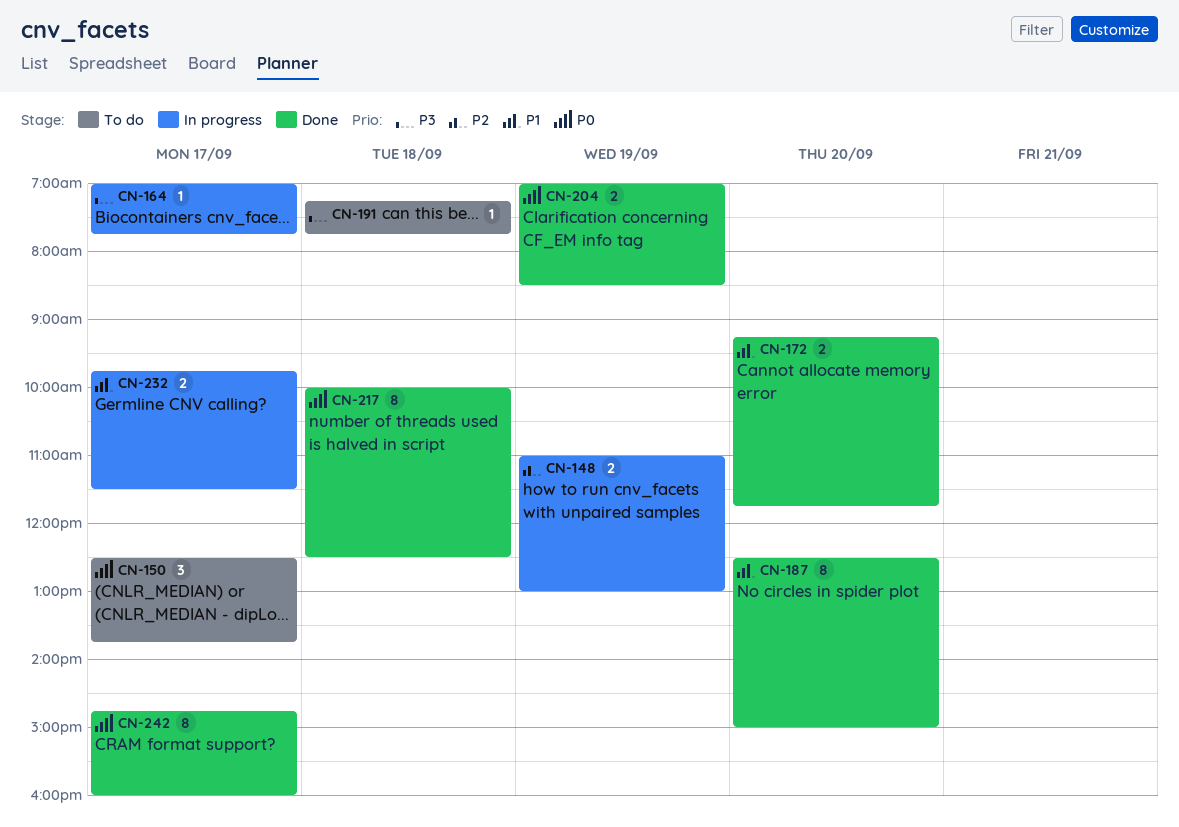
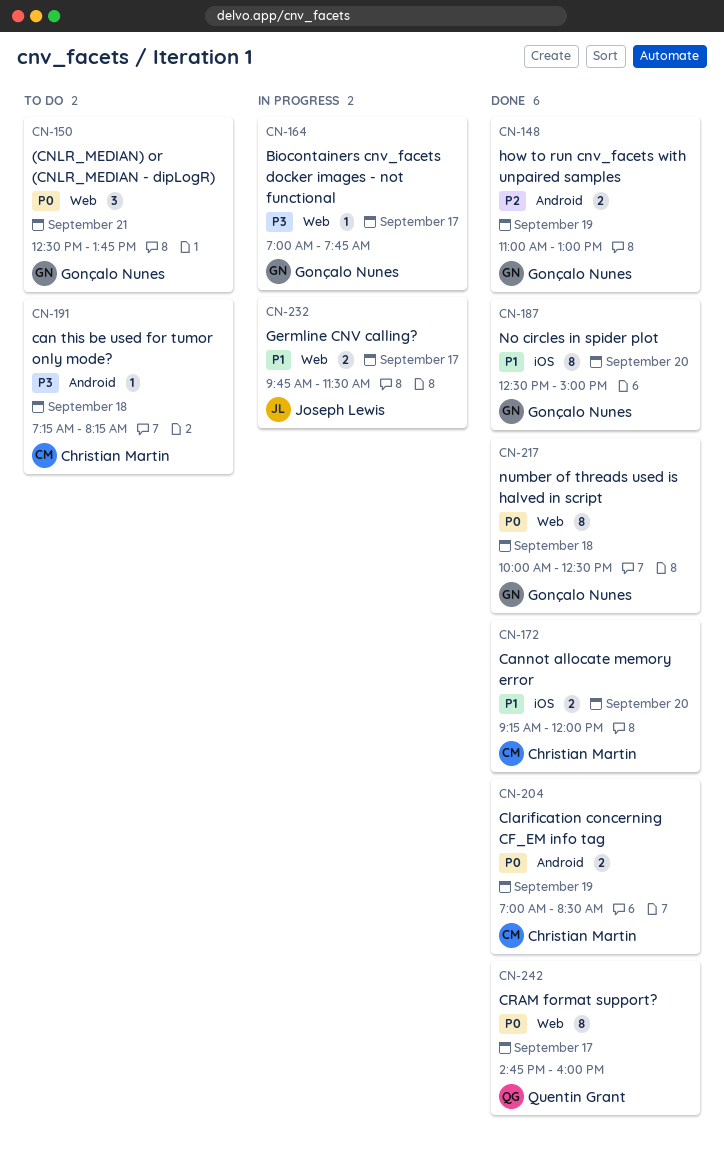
CN-148, status: In progress -> Done
CN-150, day: Sep 17 -> Sep 21
CN-172, ends: 11:45 -> 12:00
CN-191, ends: 07:45 -> 08:15

